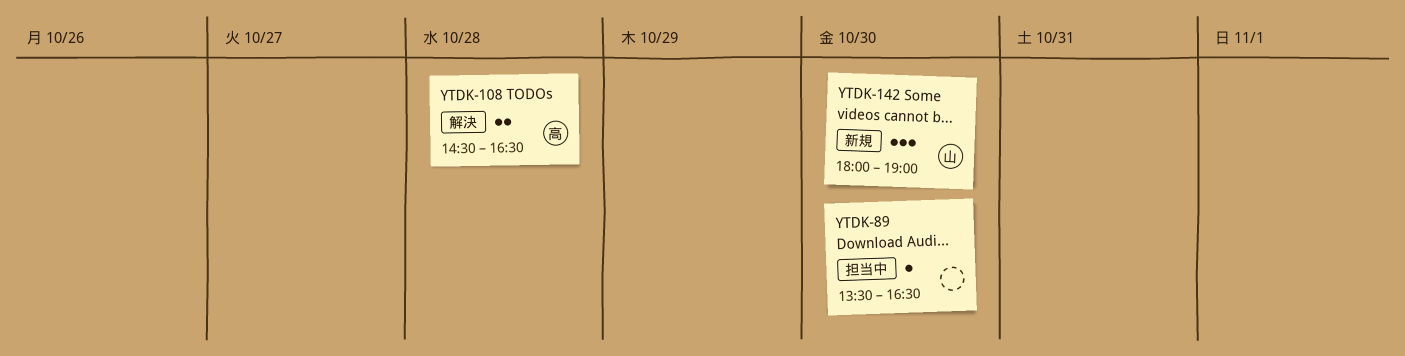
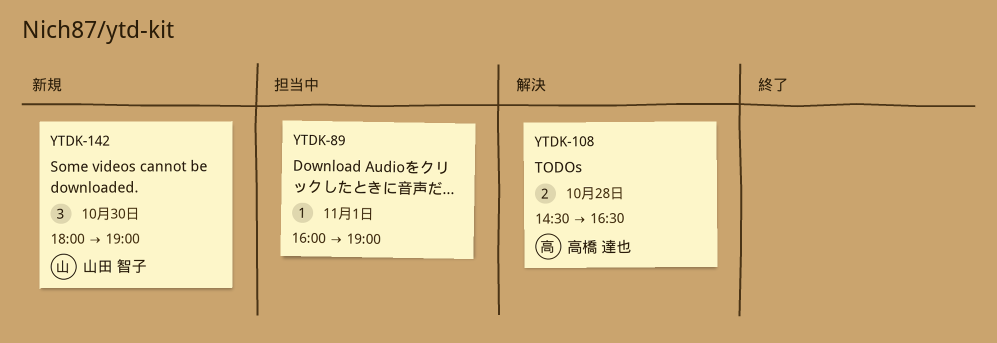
YTDK-89, day: Oct 30 -> Nov 1
YTDK-89, begins: 13:30 -> 16:00
YTDK-89, ends: 16:30 -> 19:00

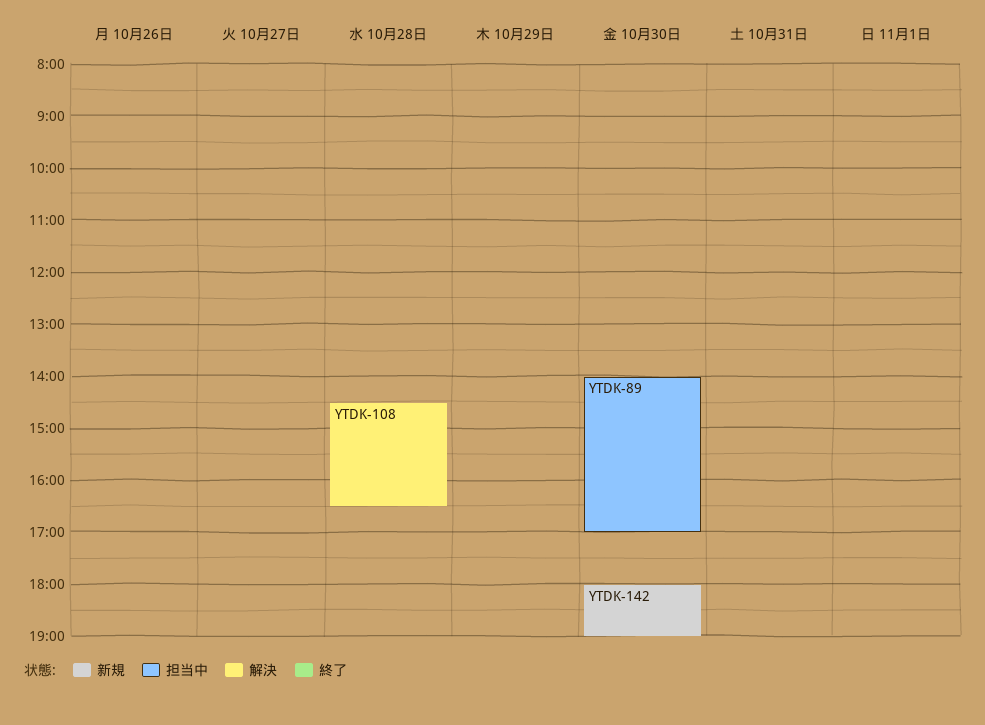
YTDK-89, day: Nov 1 -> Oct 30
YTDK-89, begins: 16:00 -> 14:00
YTDK-89, ends: 19:00 -> 17:00

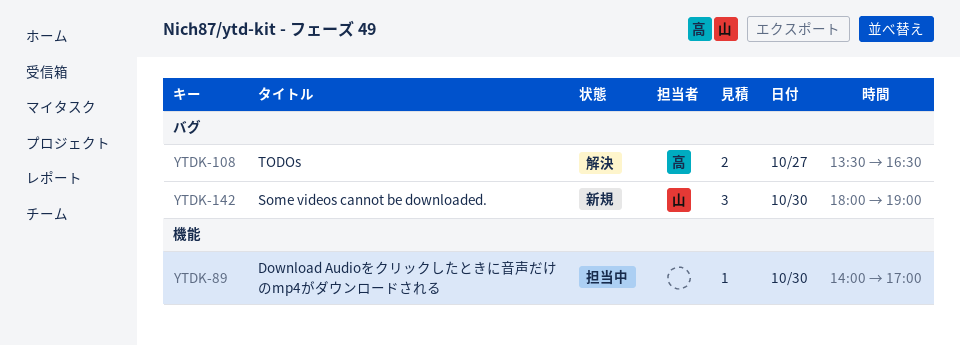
YTDK-108, day: Oct 28 -> Oct 27
YTDK-108, begins: 14:30 -> 13:30

